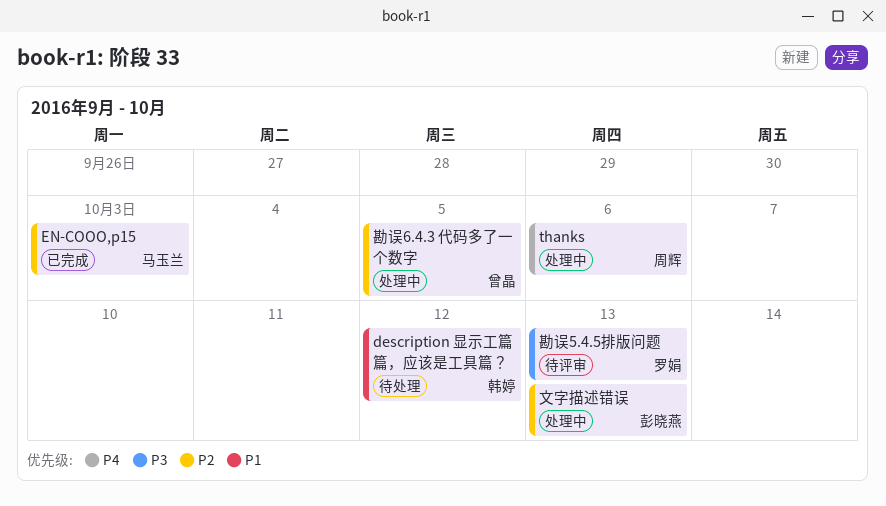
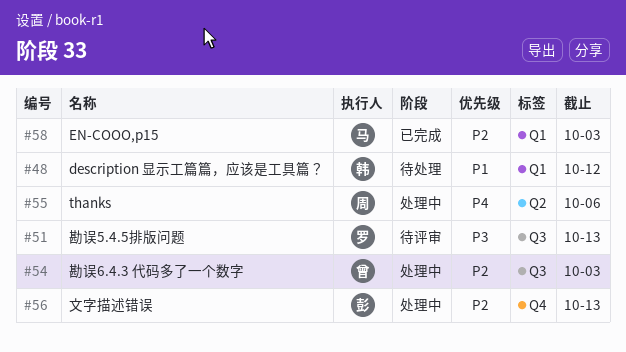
勘误6.4.3 代码多了一个数字, due: Oct 5 -> Oct 3

